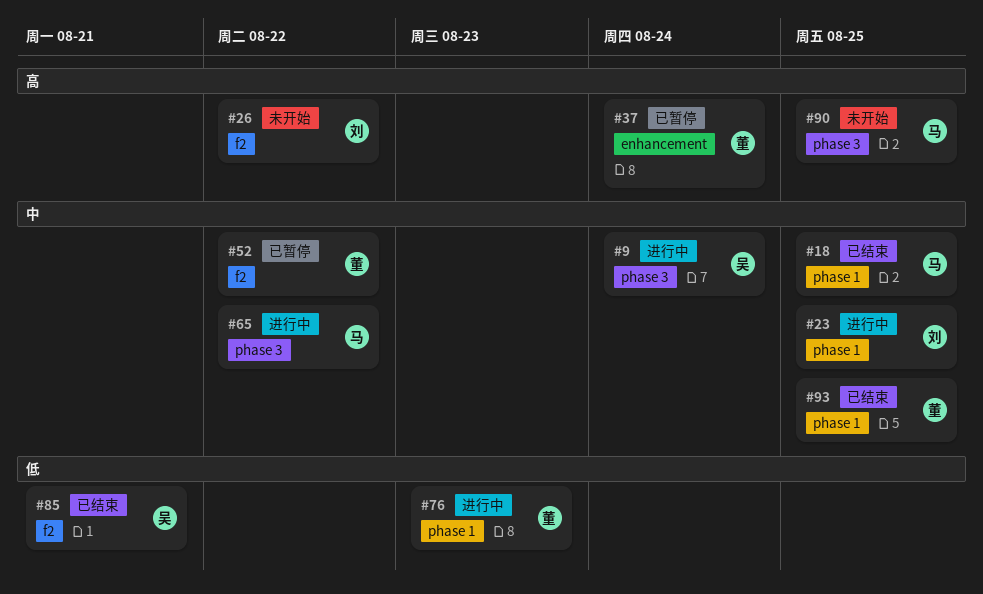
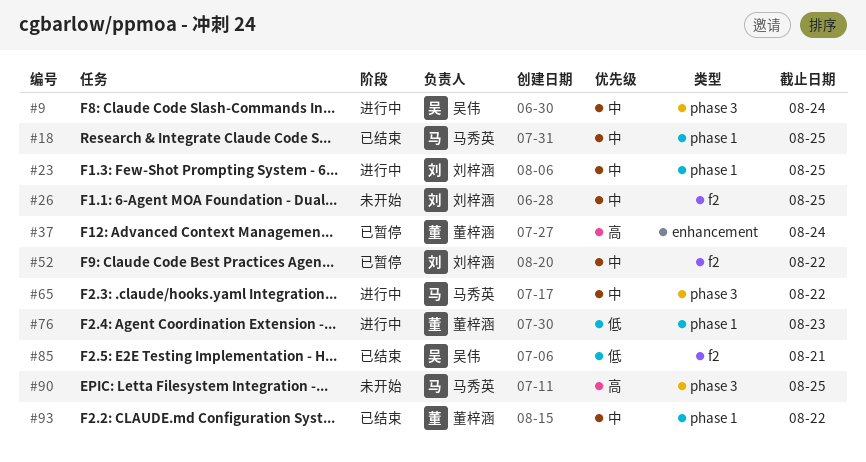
#26, priority: 高 -> 中
#26, due: Aug 22 -> Aug 25
#52, owner: 董梓涵 -> 刘梓涵
#93, due: Aug 25 -> Aug 22

